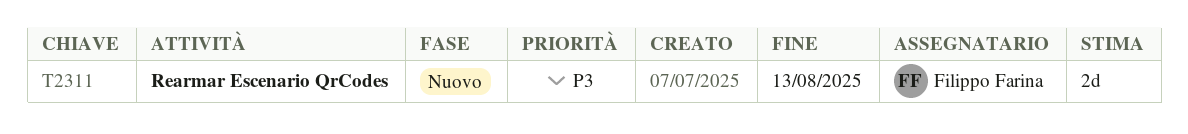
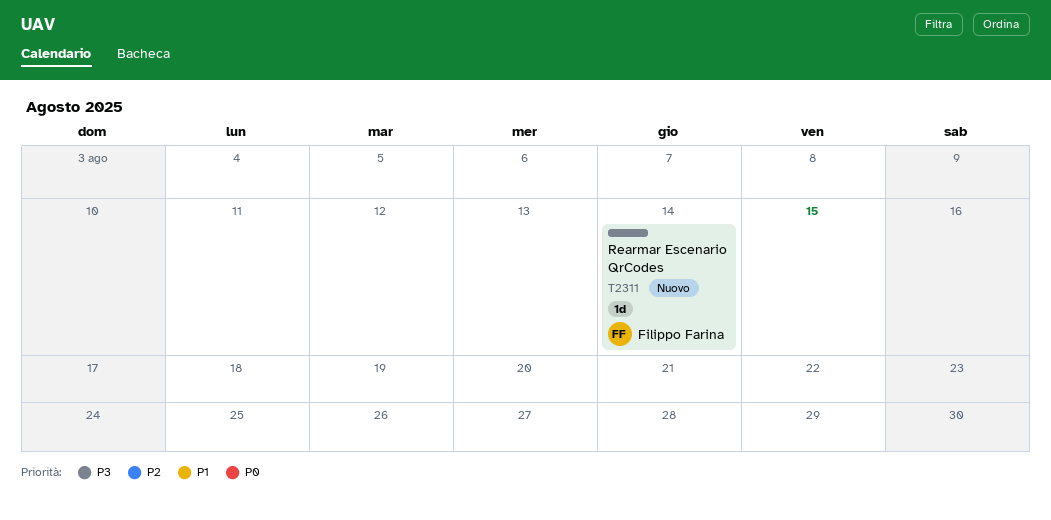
T2311, estimate: 2d -> 1d
T2311, due: Aug 13 -> Aug 14

